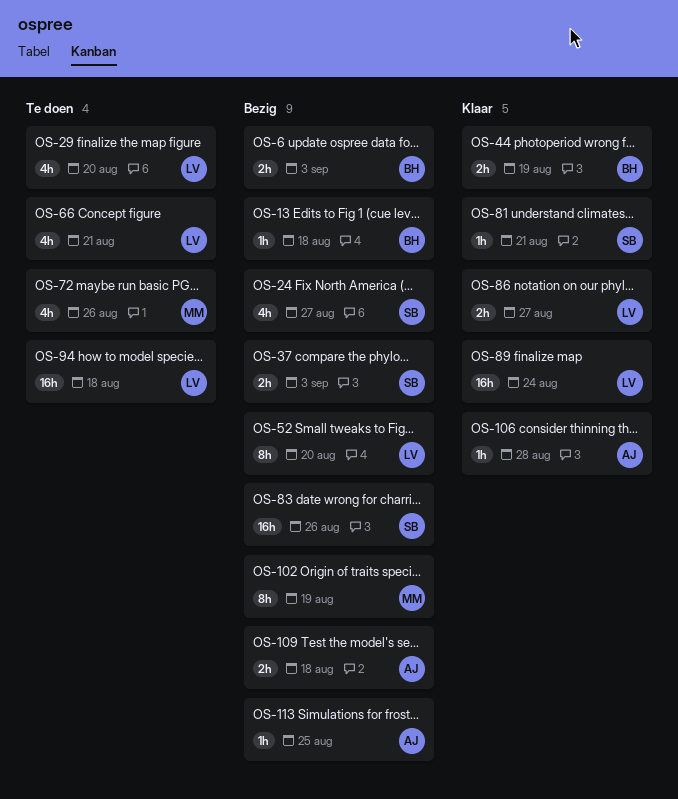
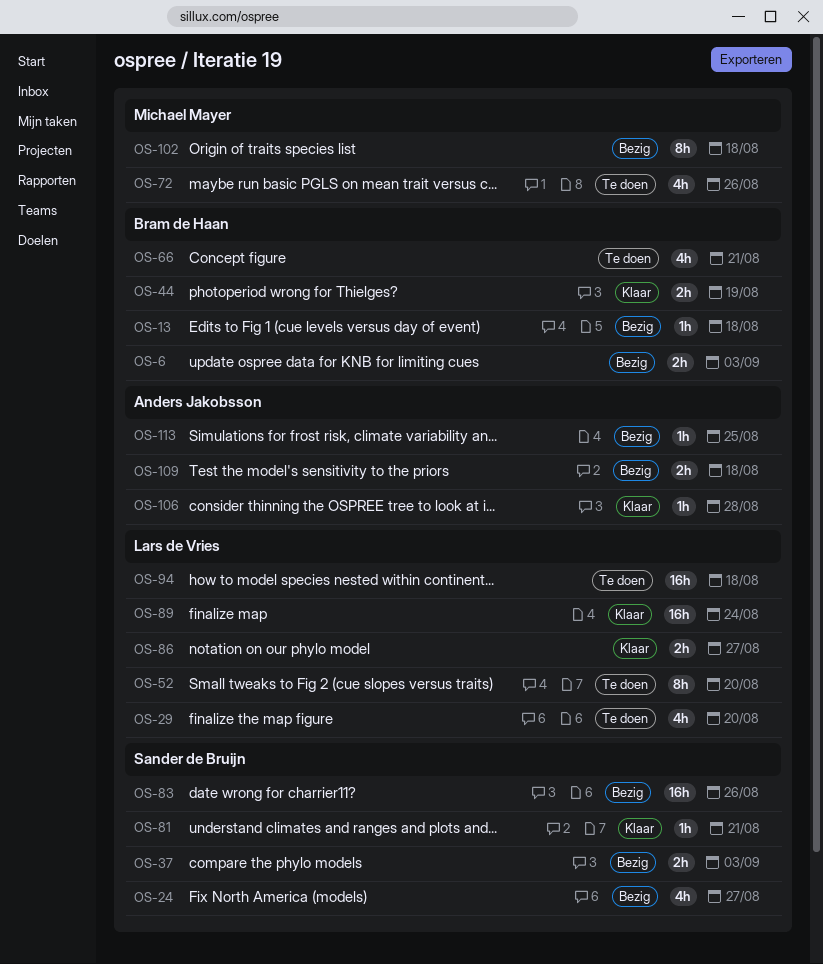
OS-52, status: Bezig -> Te doen
OS-66, owner: Lars de Vries -> Bram de Haan
OS-102, due: Aug 19 -> Aug 18

